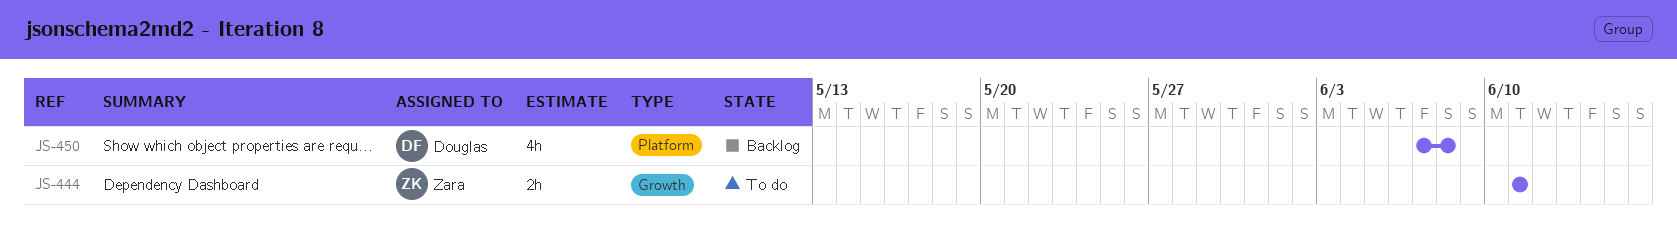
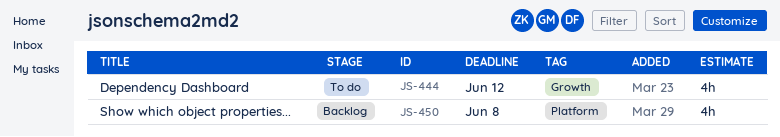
JS-444, estimate: 2h -> 4h
JS-444, due: Jun 11 -> Jun 12

